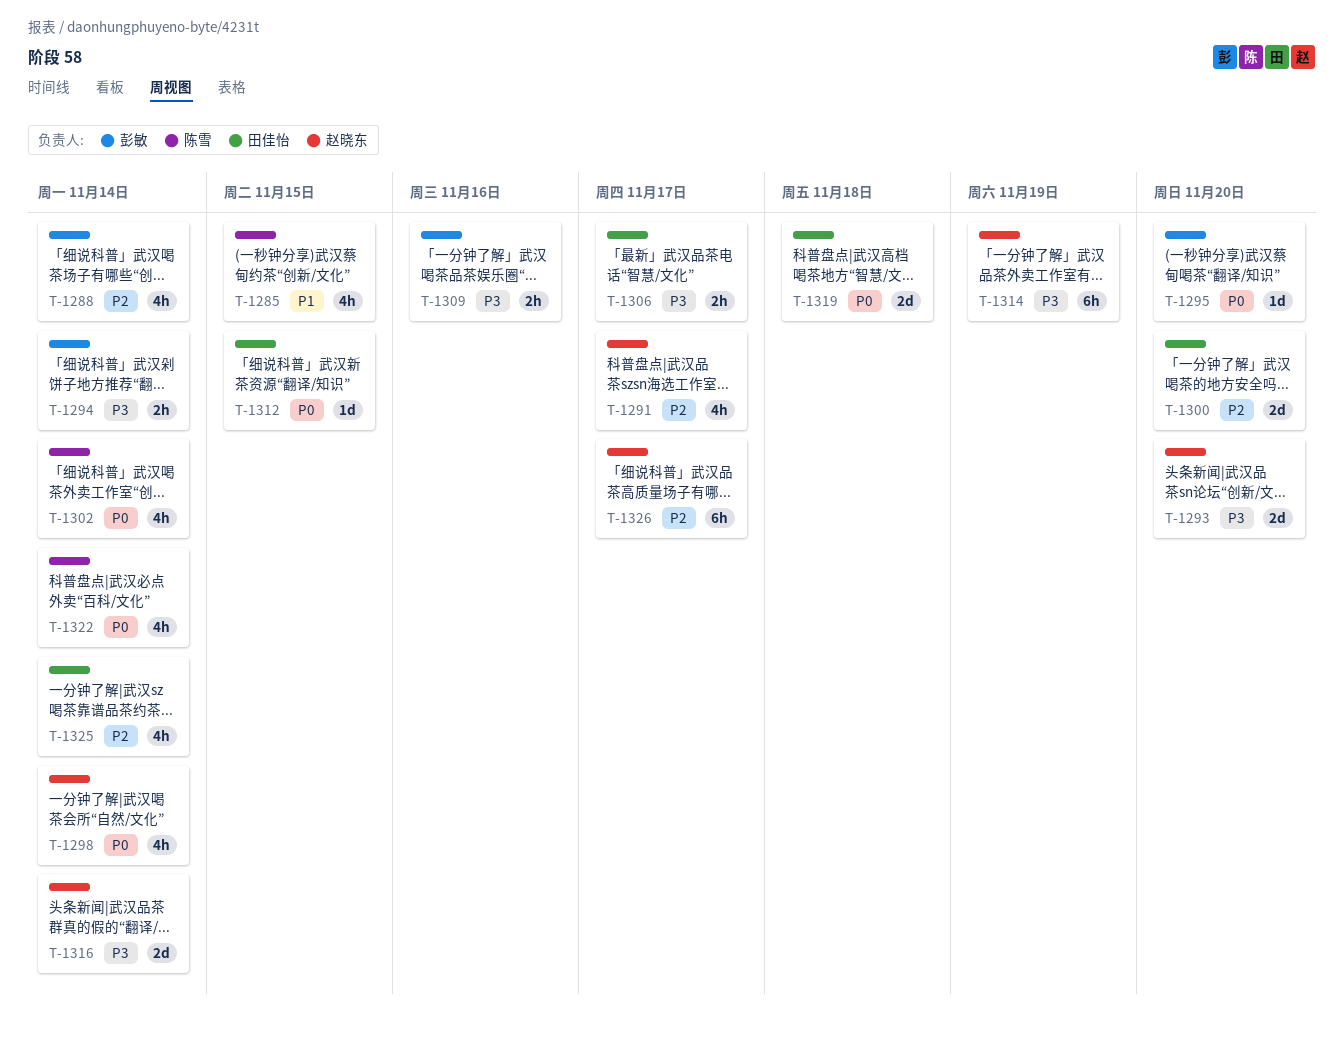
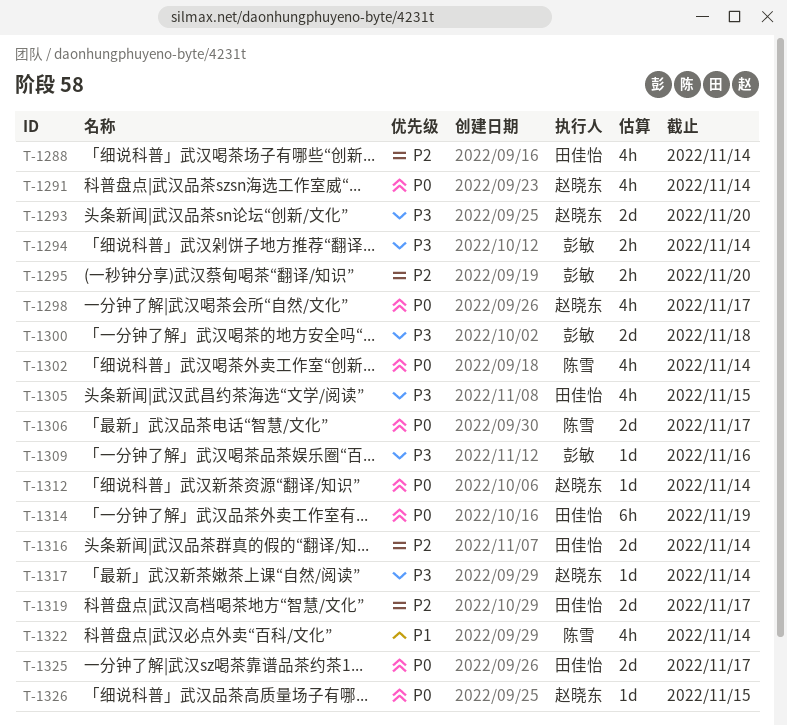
T-1285: present -> none
T-1288, owner: 彭敏 -> 田佳怡
T-1291, priority: P2 -> P0
T-1291, due: Nov 17 -> Nov 14
T-1295, priority: P0 -> P2
T-1295, estimate: 1d -> 2h
T-1298, due: Nov 14 -> Nov 17
T-1300, owner: 田佳怡 -> 彭敏
T-1300, priority: P2 -> P3
T-1300, due: Nov 20 -> Nov 18
T-1305: none -> present
T-1306, owner: 田佳怡 -> 陈雪
T-1306, priority: P3 -> P0
T-1306, estimate: 2h -> 2d
T-1309, estimate: 2h -> 1d
T-1312, owner: 田佳怡 -> 赵晓东
T-1312, due: Nov 15 -> Nov 14
T-1314, owner: 赵晓东 -> 田佳怡
T-1314, priority: P3 -> P0
T-1316, owner: 赵晓东 -> 田佳怡
T-1316, priority: P3 -> P2
T-1317: none -> present
T-1319, priority: P0 -> P2
T-1319, due: Nov 18 -> Nov 17
T-1322, priority: P0 -> P1
T-1325, priority: P2 -> P0
T-1325, estimate: 4h -> 2d
T-1325, due: Nov 14 -> Nov 17
T-1326, priority: P2 -> P0
T-1326, estimate: 6h -> 1d
T-1326, due: Nov 17 -> Nov 15

